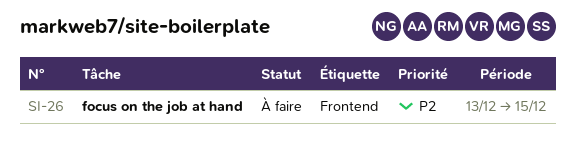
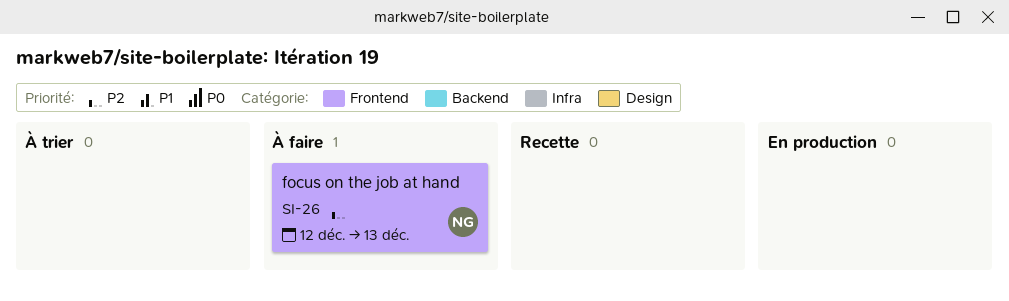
SI-26, start: Dec 13 -> Dec 12
SI-26, due: Dec 15 -> Dec 13

